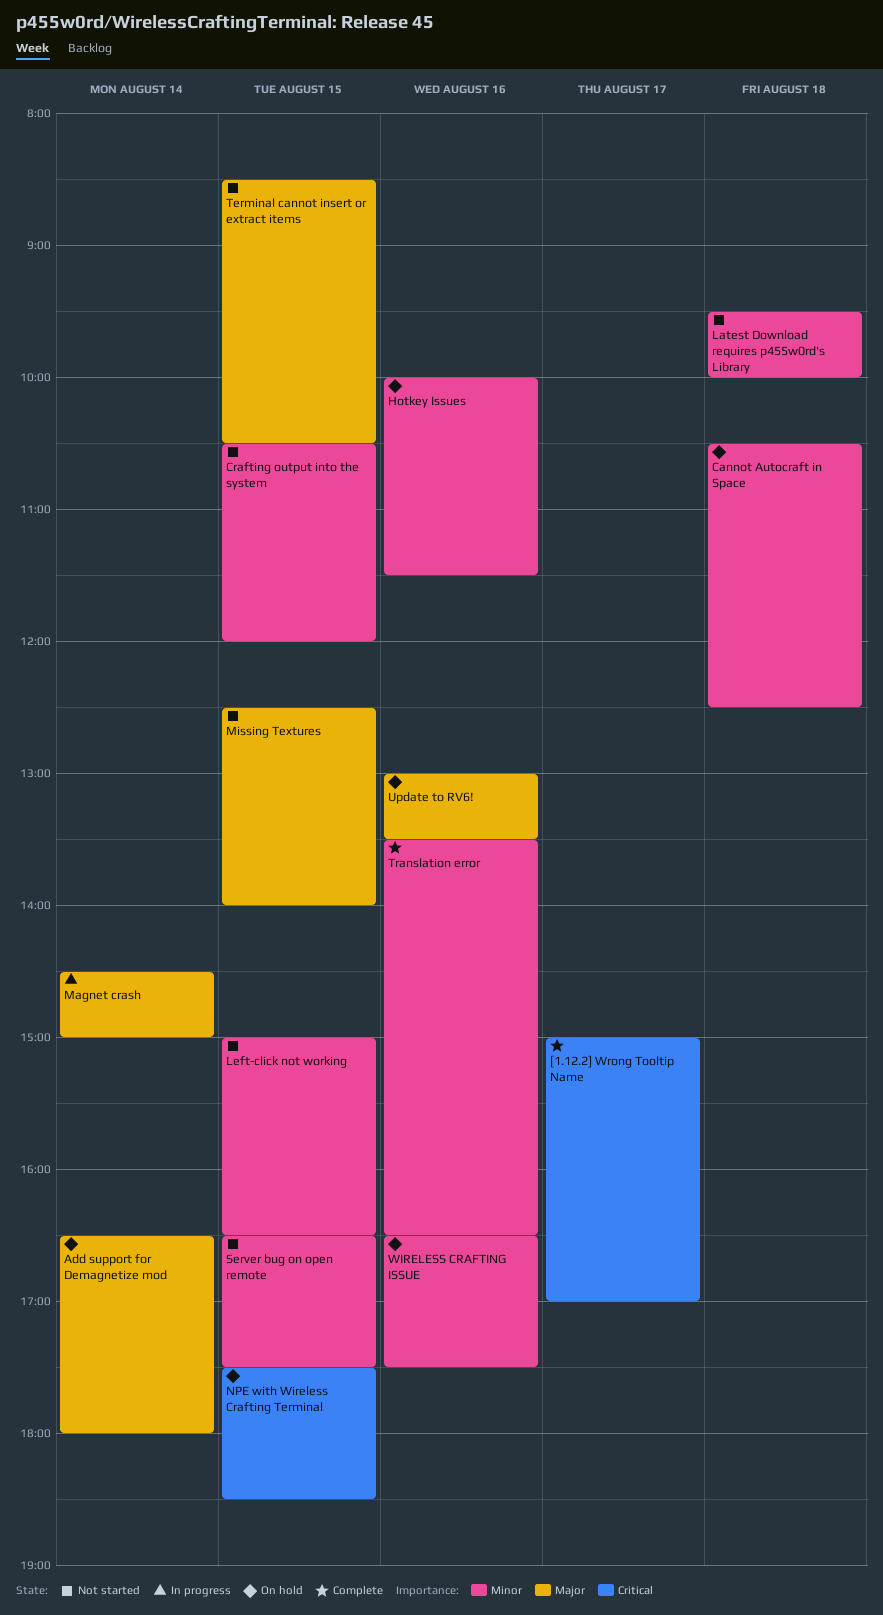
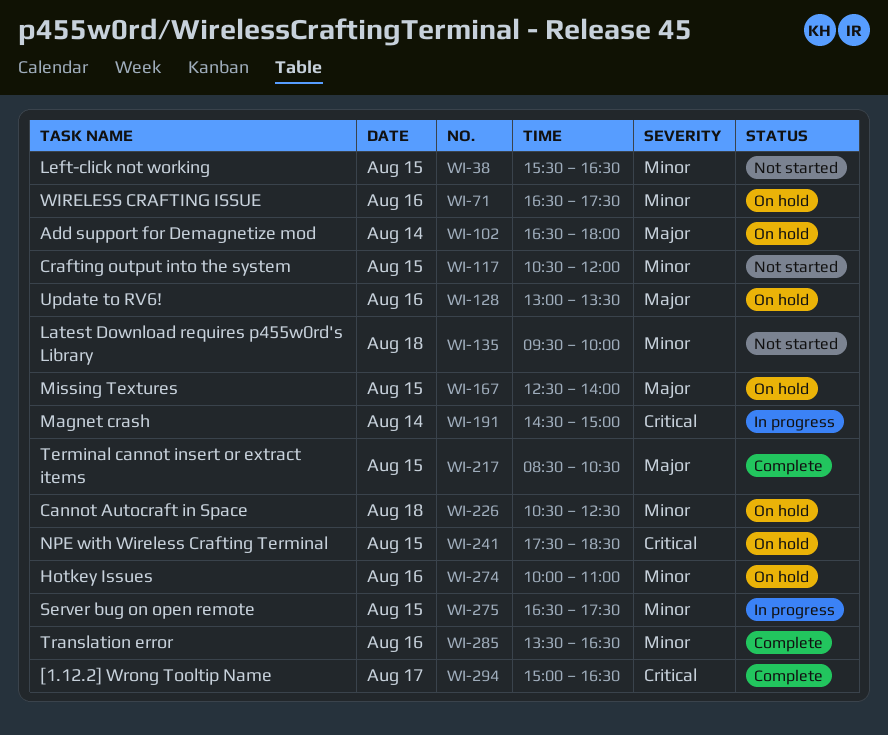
[1.12.2] Wrong Tooltip Name, ends: 17:00 -> 16:30
Hotkey Issues, ends: 11:30 -> 11:00
Left-click not working, begins: 15:00 -> 15:30
Magnet crash, priority: Major -> Critical
Missing Textures, status: Not started -> On hold
Server bug on open remote, status: Not started -> In progress
Terminal cannot insert or extract items, status: Not started -> Complete

